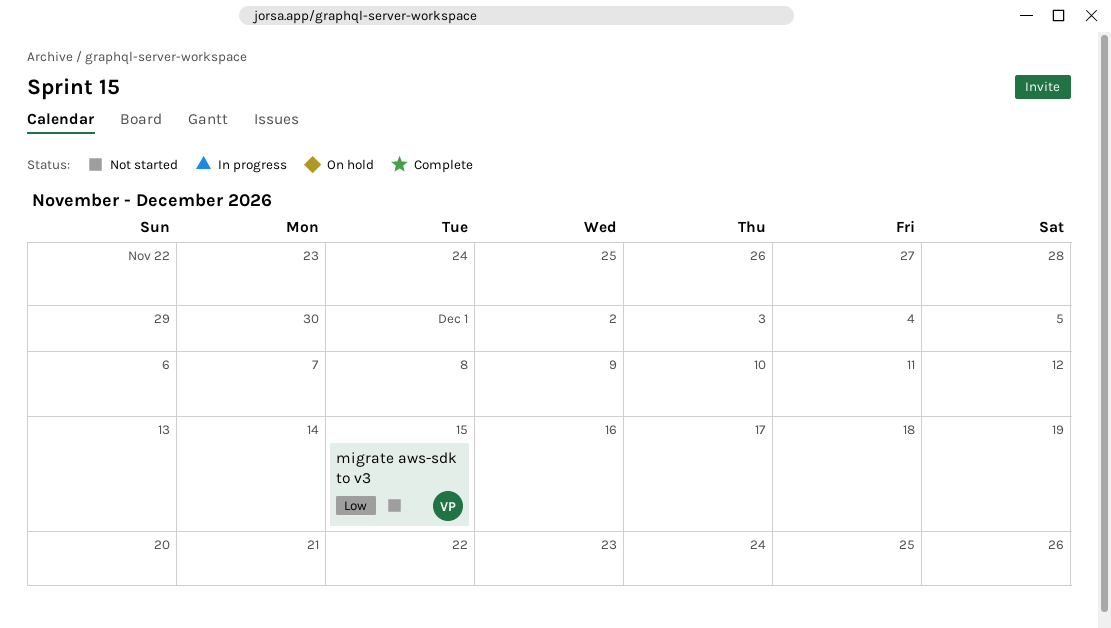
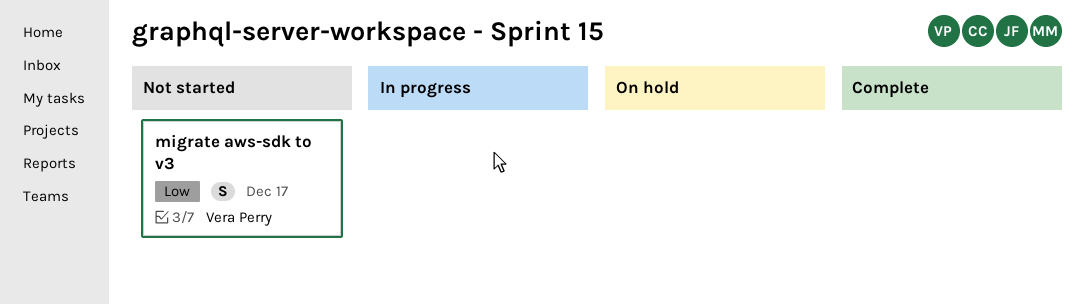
migrate aws-sdk to v3, due: Dec 15 -> Dec 17

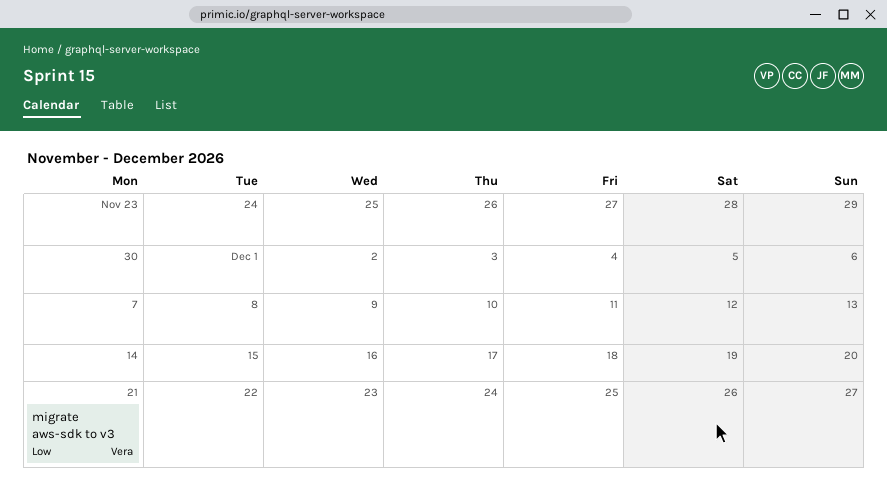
migrate aws-sdk to v3, due: Dec 17 -> Dec 21

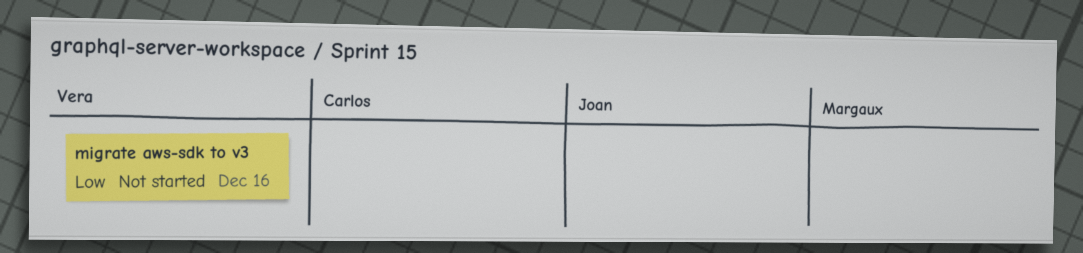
migrate aws-sdk to v3, due: Dec 21 -> Dec 16

